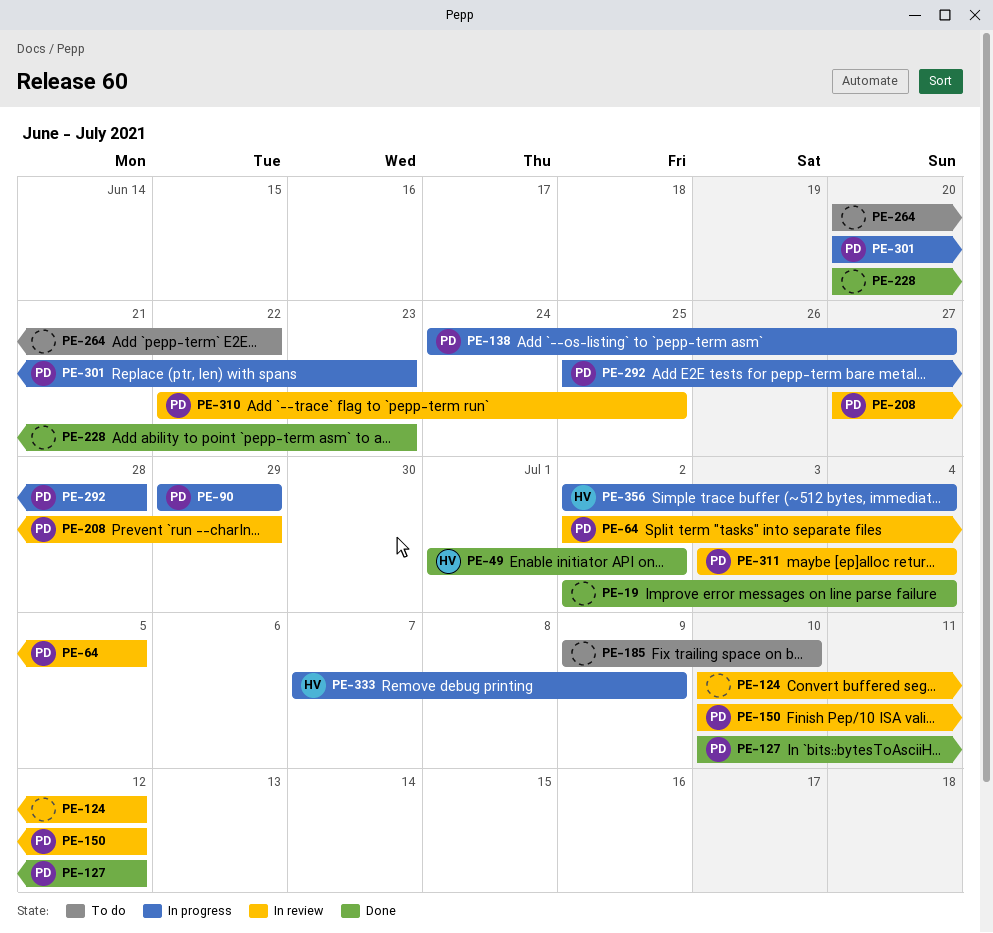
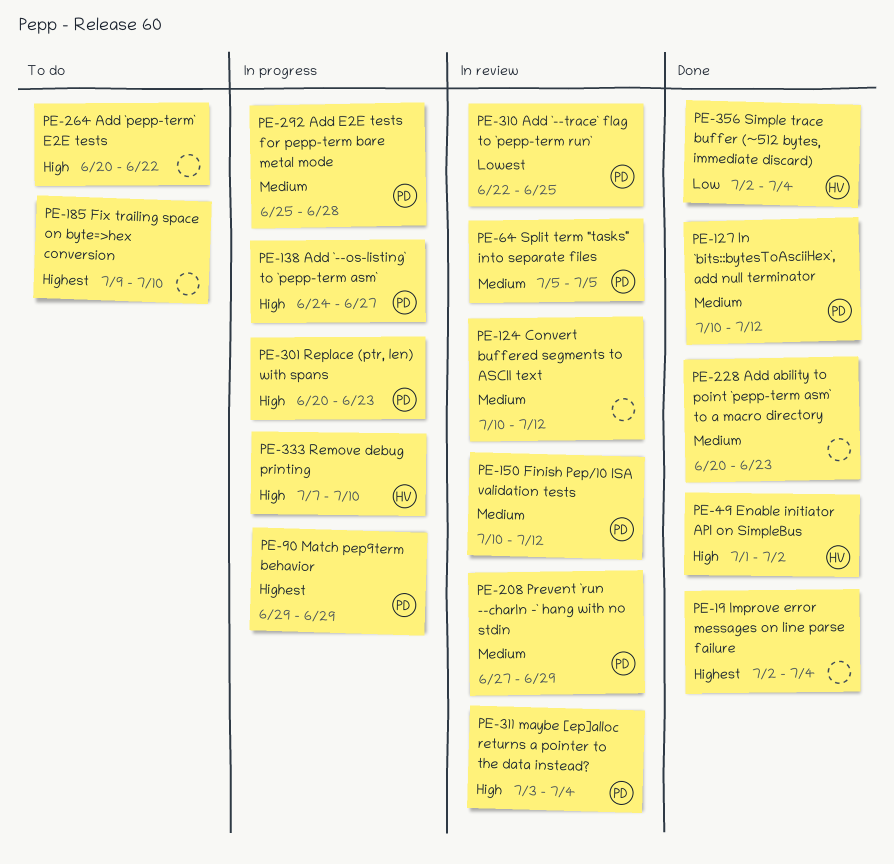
PE-64, start: Jul 2 -> Jul 5
PE-333, due: Jul 9 -> Jul 10
PE-356, status: In progress -> Done

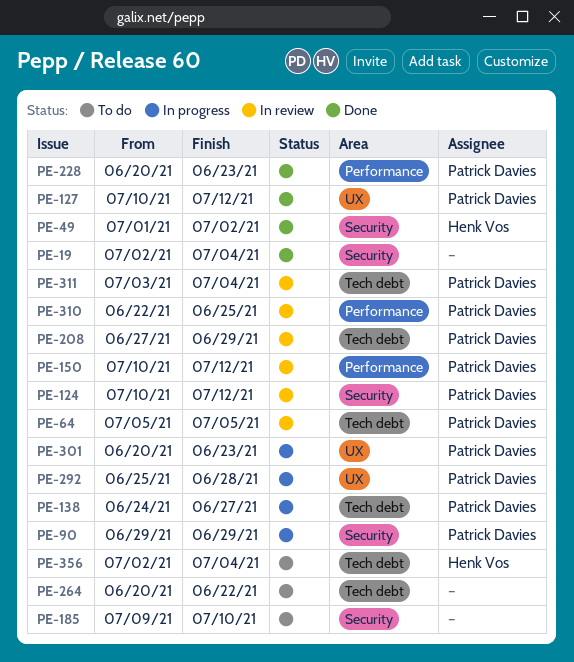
PE-124, owner: none -> Patrick Davies
PE-228, owner: none -> Patrick Davies
PE-333: present -> none
PE-356, status: Done -> To do

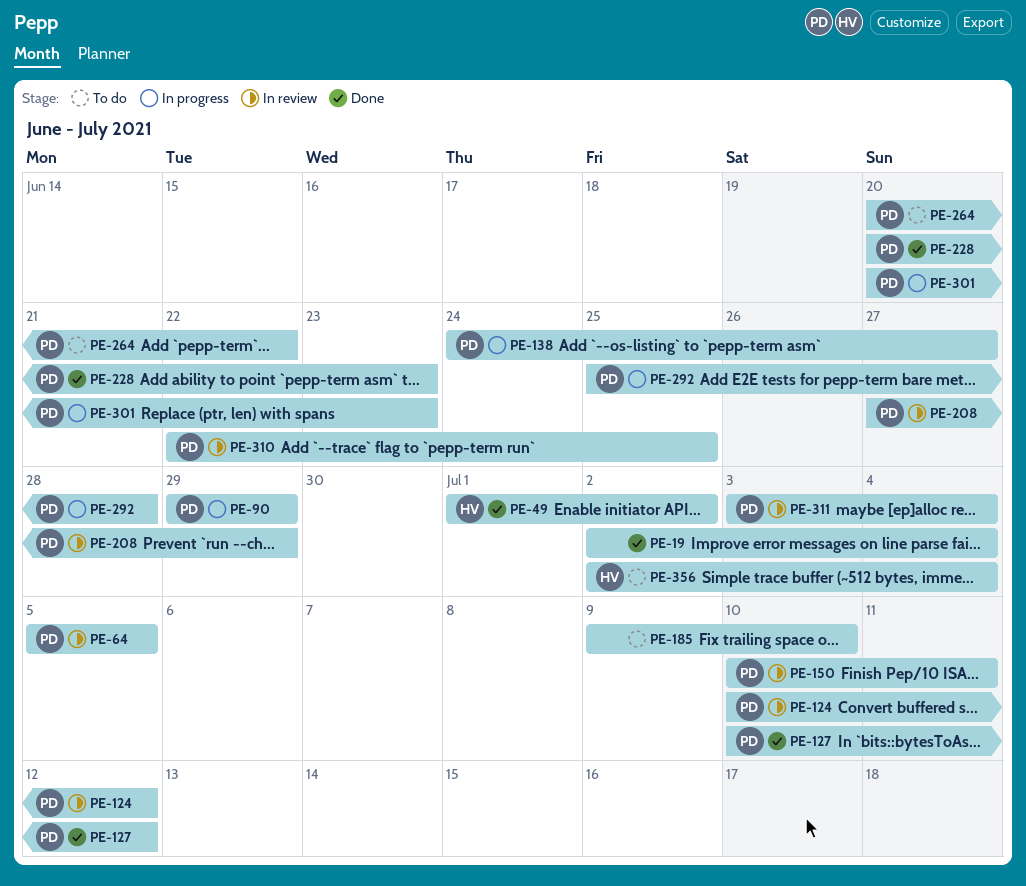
PE-150, due: Jul 12 -> Jul 11
PE-264, owner: none -> Patrick Davies

